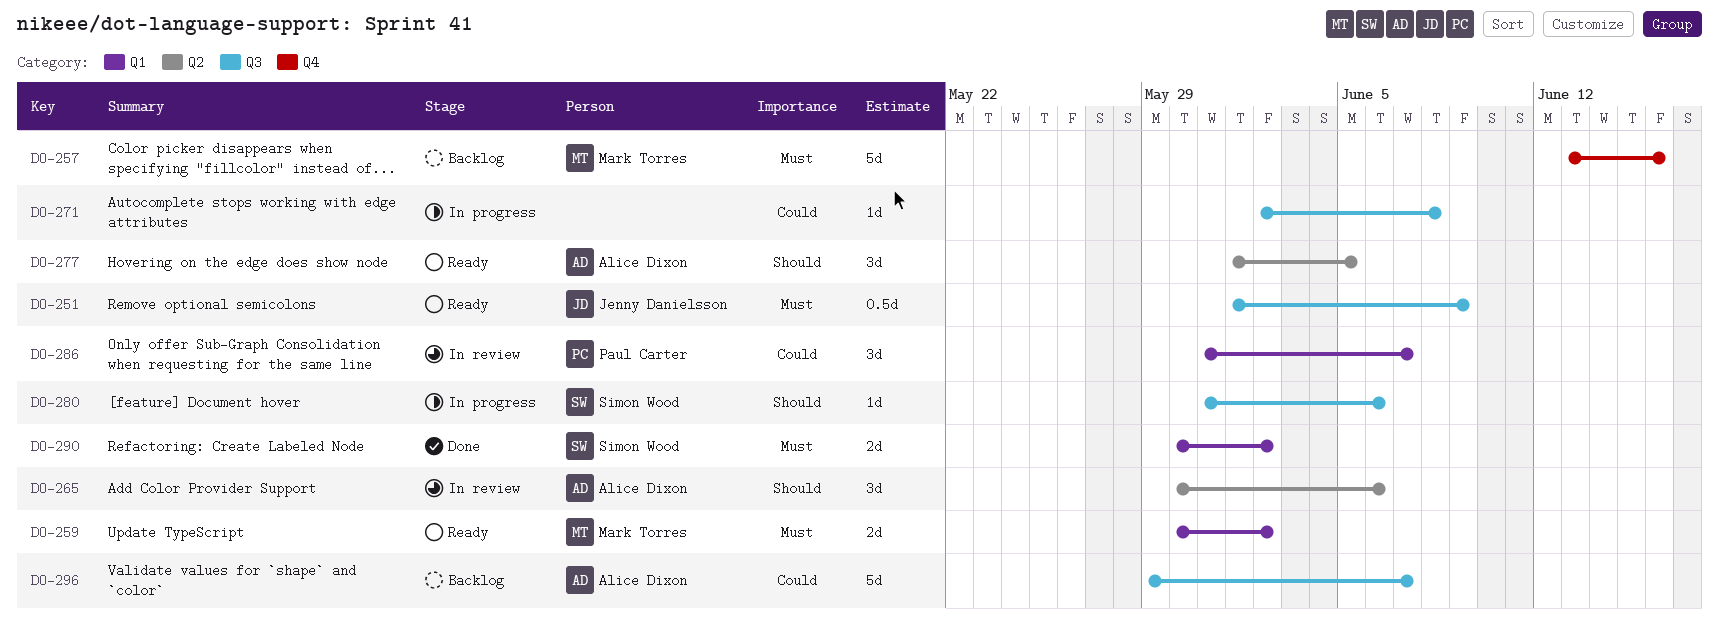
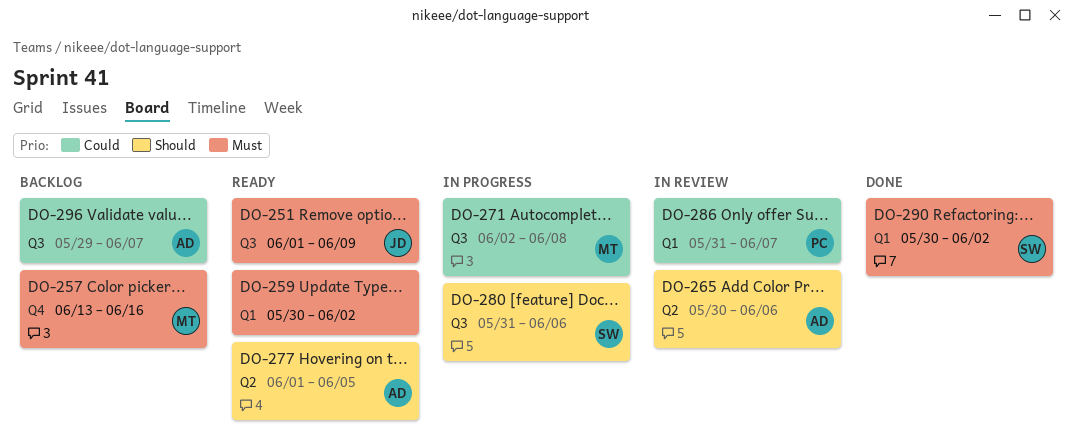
DO-259, owner: Mark Torres -> none
DO-271, owner: none -> Mark Torres

